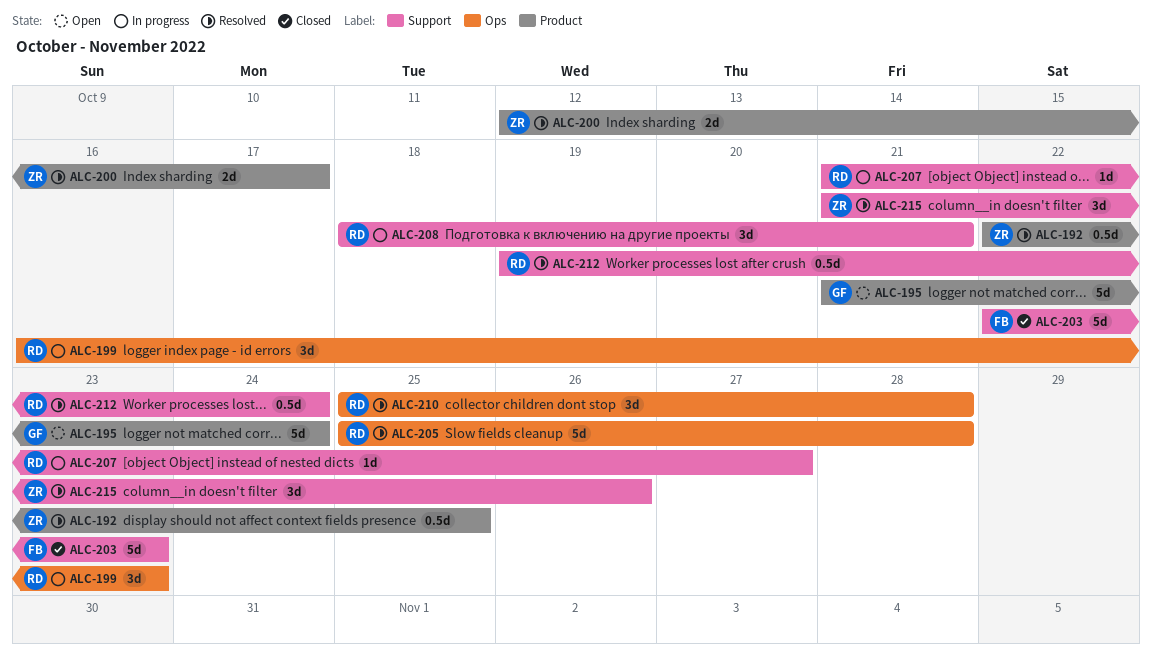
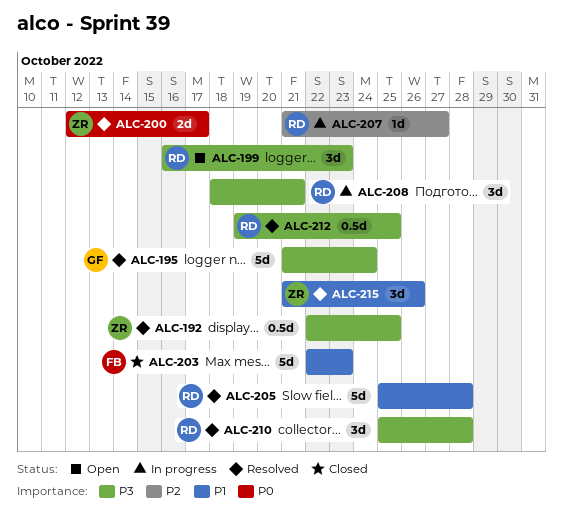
ALC-195, status: Open -> Resolved
ALC-199, status: In progress -> Open
ALC-212, due: Oct 24 -> Oct 25

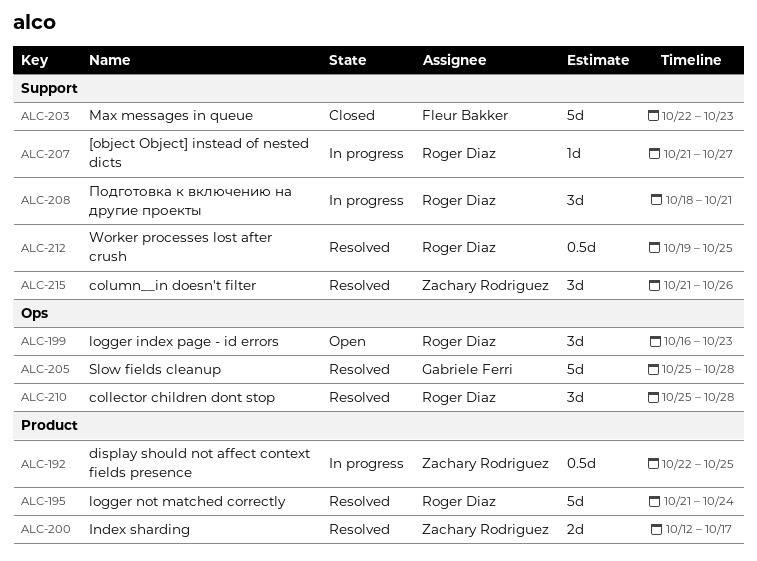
ALC-192, status: Resolved -> In progress
ALC-195, owner: Gabriele Ferri -> Roger Diaz
ALC-205, owner: Roger Diaz -> Gabriele Ferri

